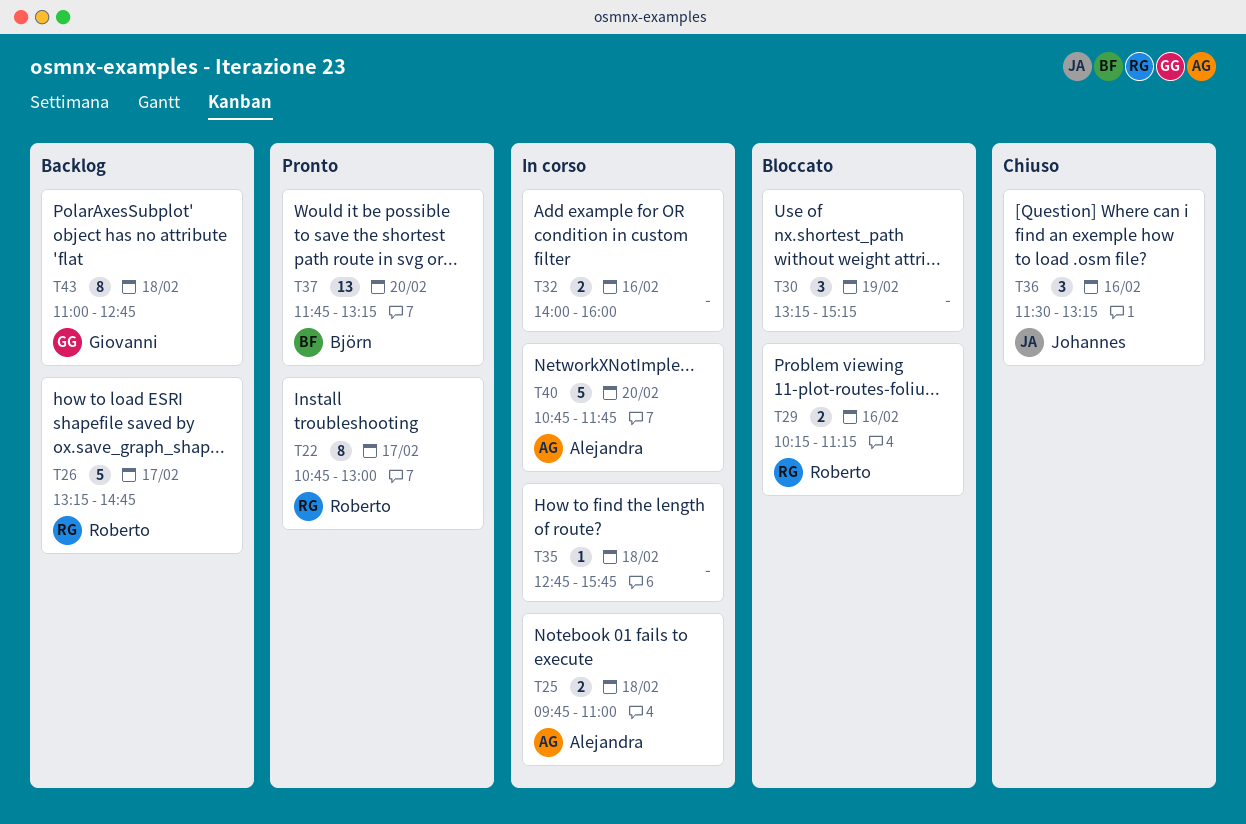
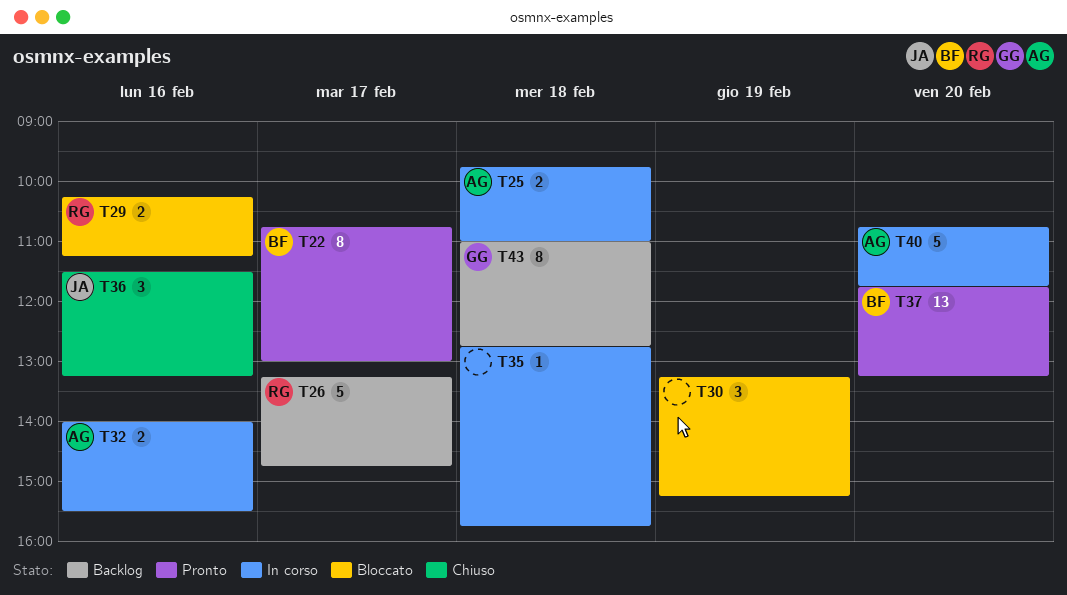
T22, owner: Roberto -> Björn
T32, owner: none -> Alejandra
T32, ends: 16:00 -> 15:30

